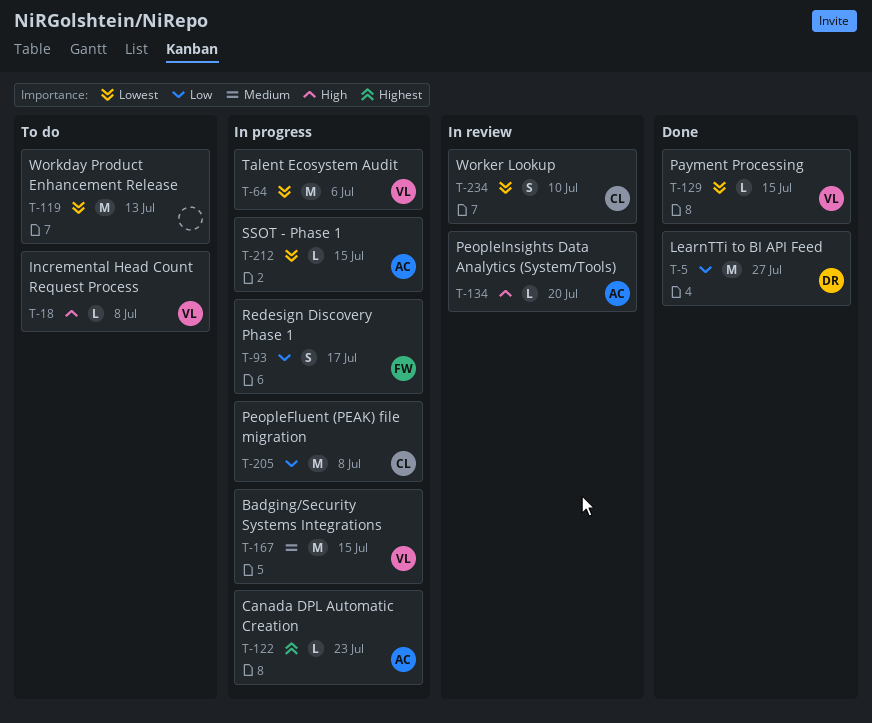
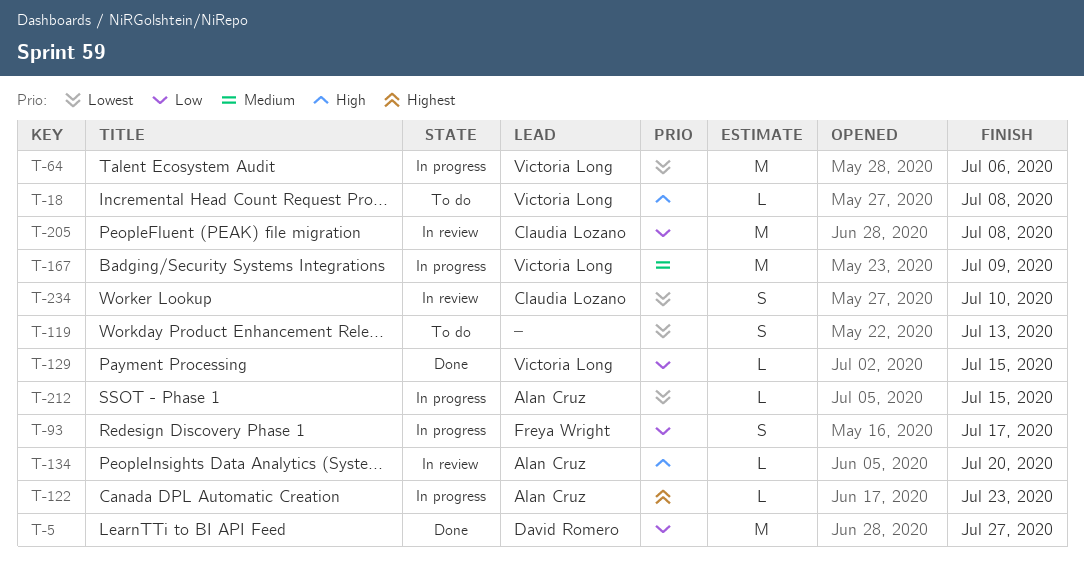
T-119, estimate: M -> S
T-129, priority: Lowest -> Low
T-167, due: Jul 15 -> Jul 9
T-205, status: In progress -> In review

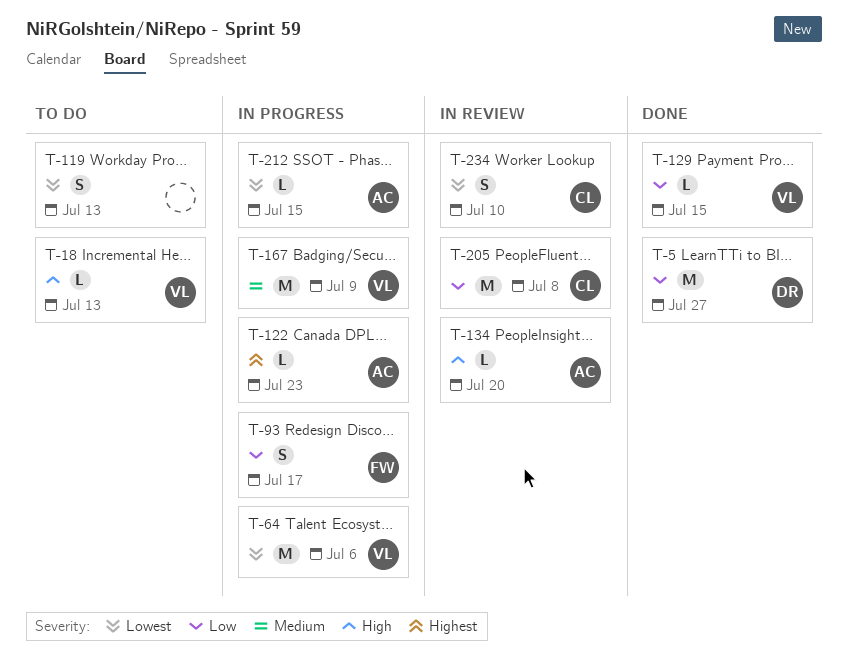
T-18, due: Jul 8 -> Jul 13

